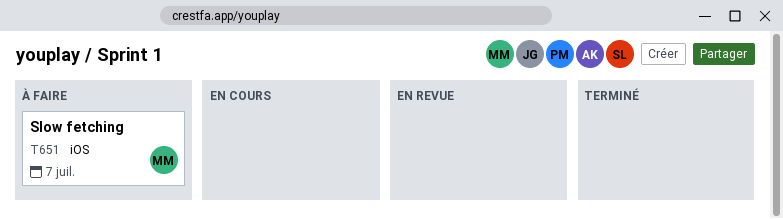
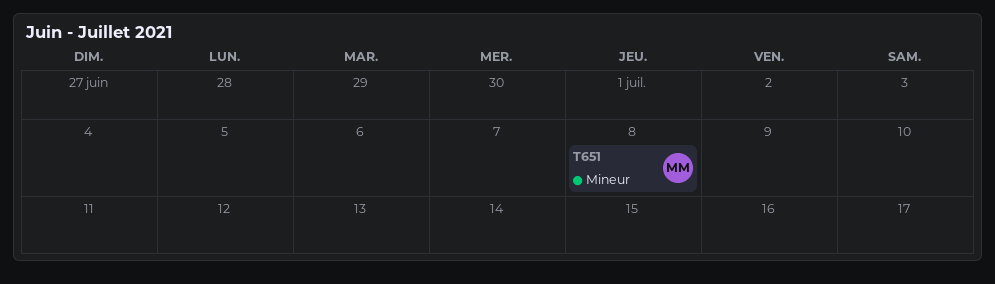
T651, due: Jul 7 -> Jul 8

